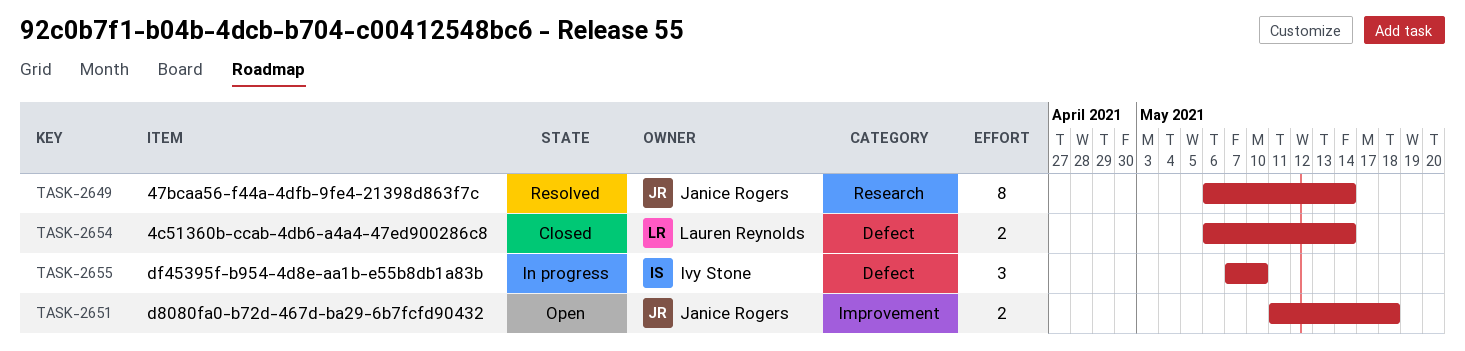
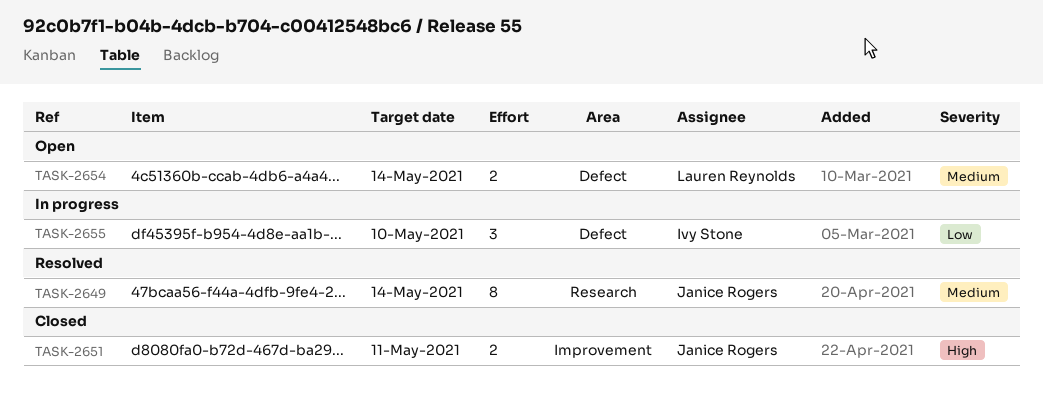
TASK-2651, status: Open -> Closed
TASK-2651, due: May 18 -> May 11
TASK-2654, status: Closed -> Open

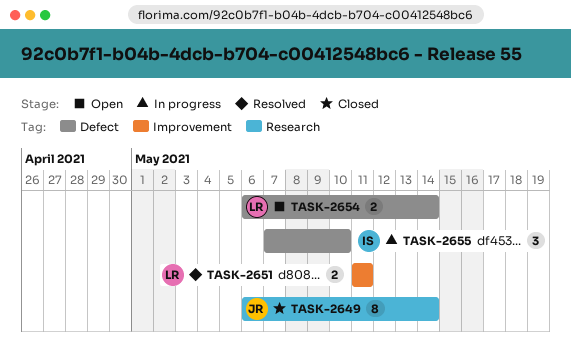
TASK-2649, status: Resolved -> Closed
TASK-2651, status: Closed -> Resolved
TASK-2651, owner: Janice Rogers -> Lauren Reynolds

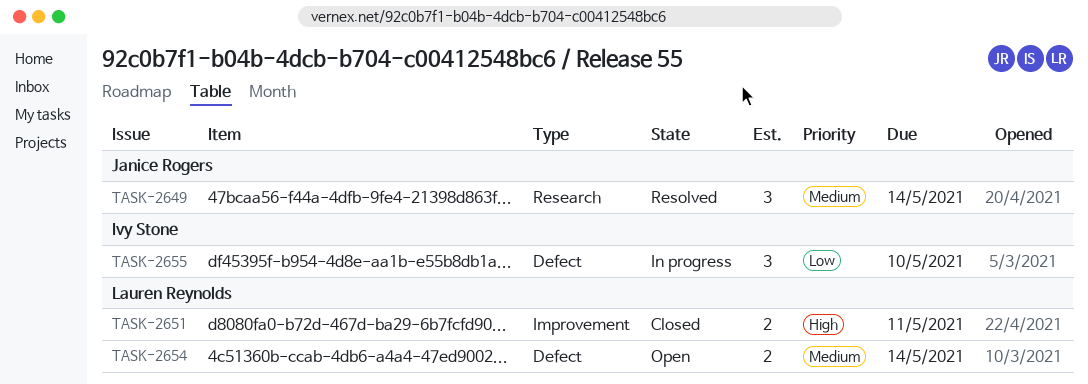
TASK-2649, status: Closed -> Resolved
TASK-2649, estimate: 8 -> 3
TASK-2651, status: Resolved -> Closed

